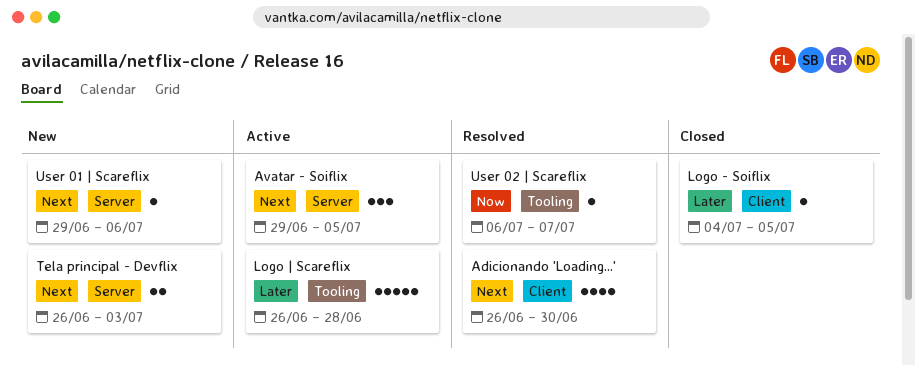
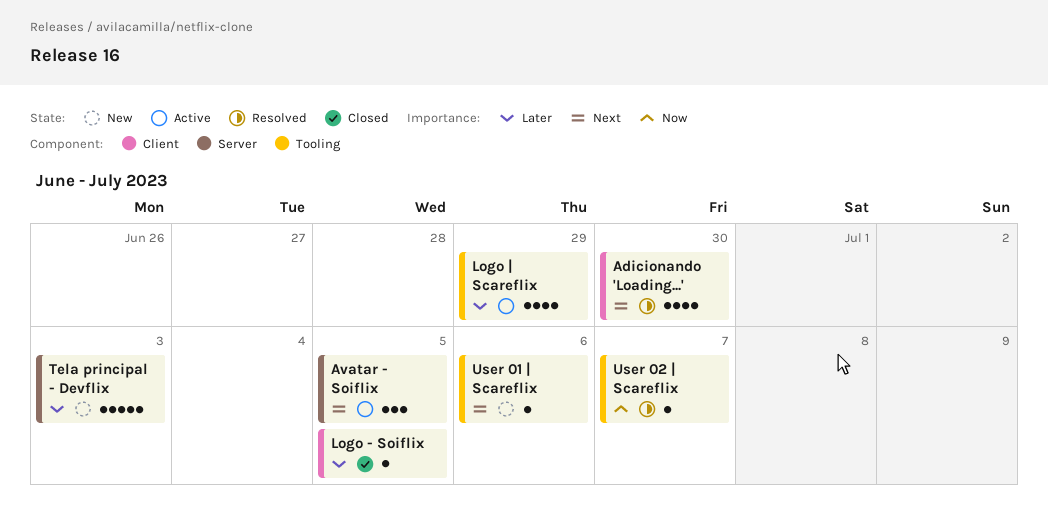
Logo | Scareflix, estimate: 5 -> 4
Logo | Scareflix, due: Jun 28 -> Jun 29
Tela principal - Devflix, priority: Next -> Later
Tela principal - Devflix, estimate: 2 -> 5
User 01 | Scareflix, label: Server -> Tooling

